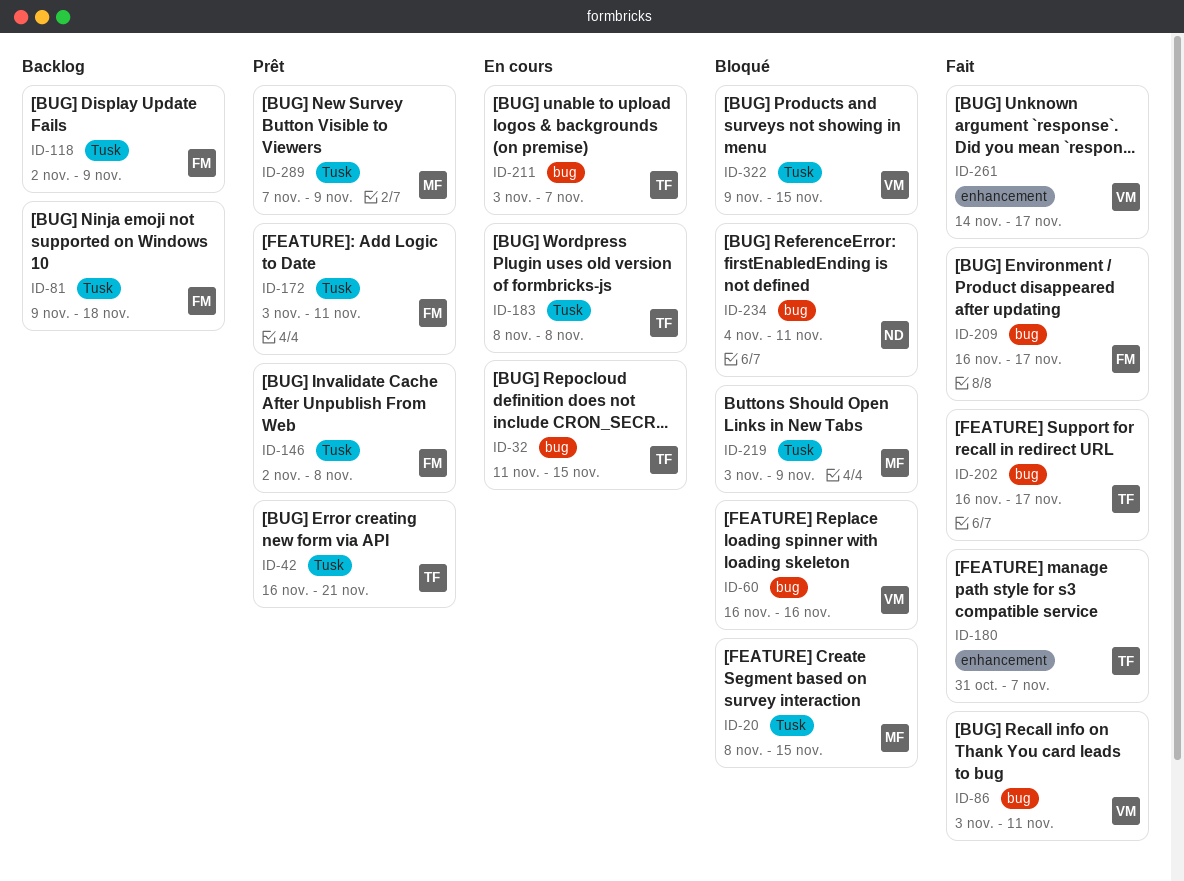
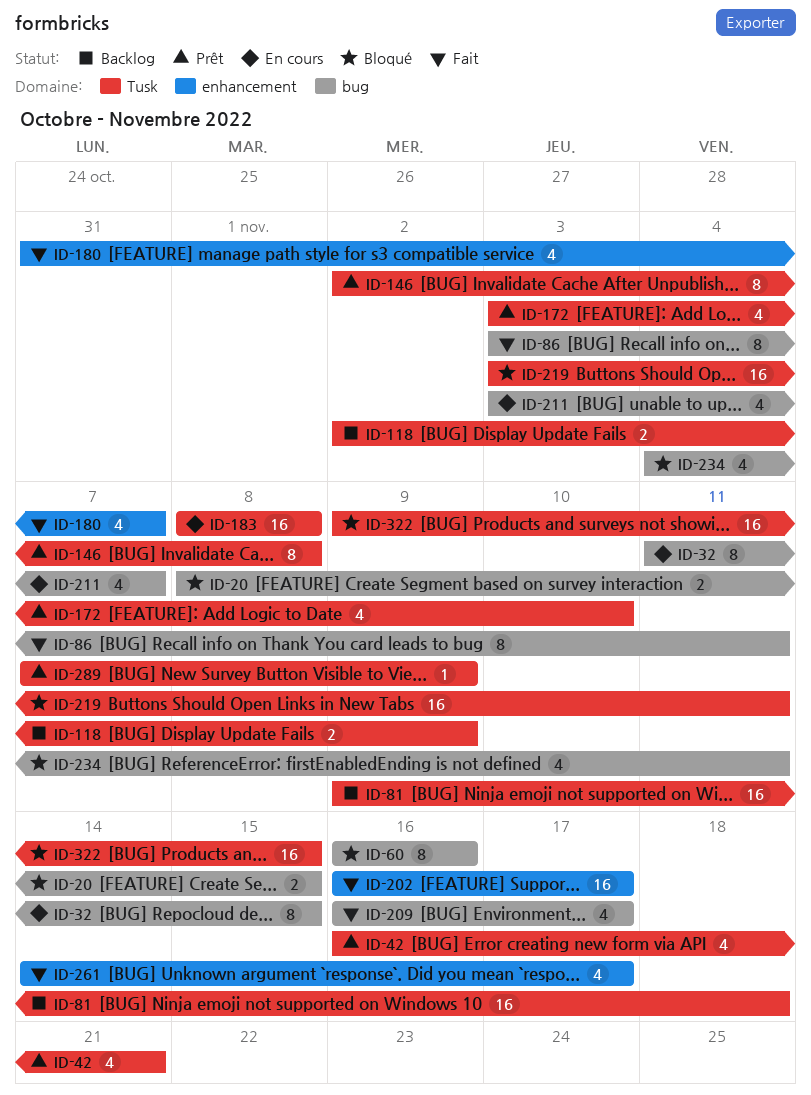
ID-20, label: Tusk -> bug
ID-172, due: Nov 11 -> Nov 10
ID-202, label: bug -> enhancement
ID-219, due: Nov 9 -> Nov 11

